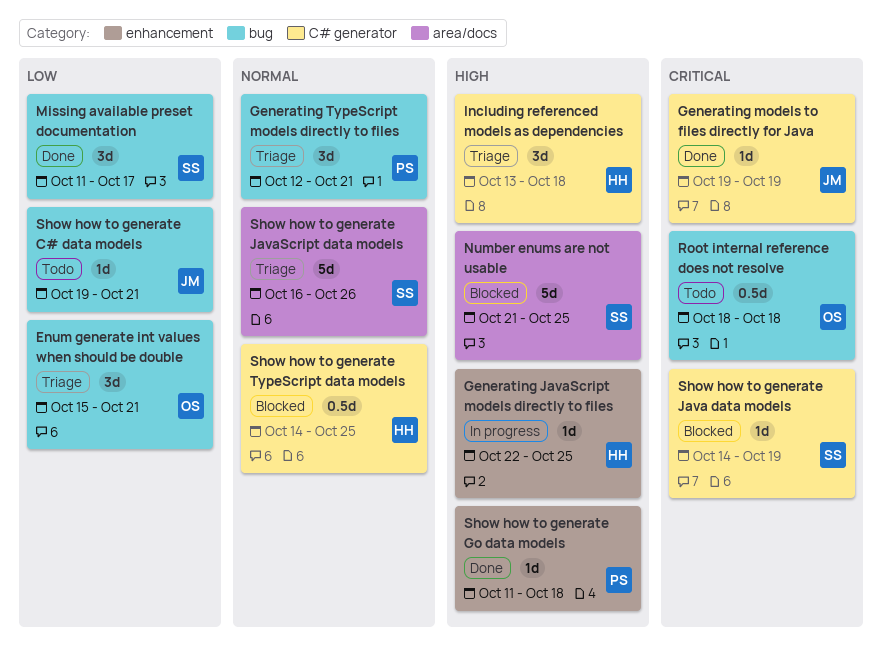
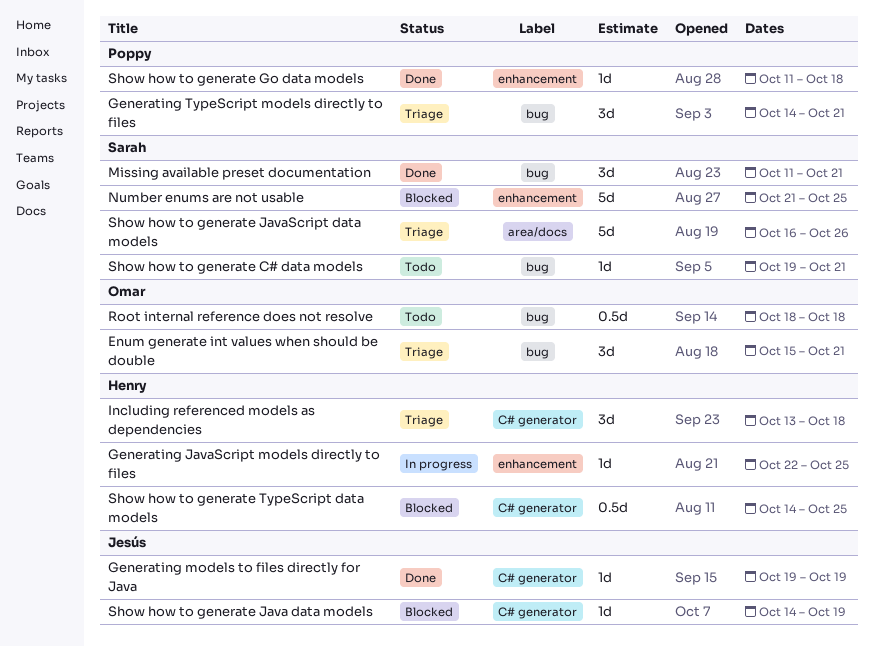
Generating TypeScript models directly to files, start: Oct 12 -> Oct 14
Missing available preset documentation, due: Oct 17 -> Oct 21
Number enums are not usable, label: area/docs -> enhancement
Show how to generate C# data models, owner: Jesús -> Sarah
Show how to generate Java data models, owner: Sarah -> Jesús

